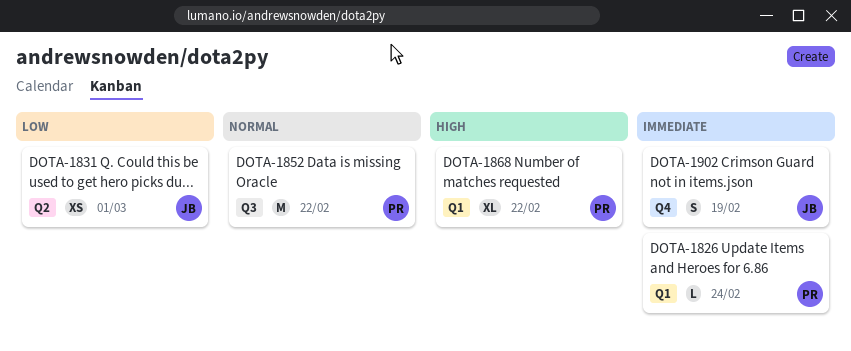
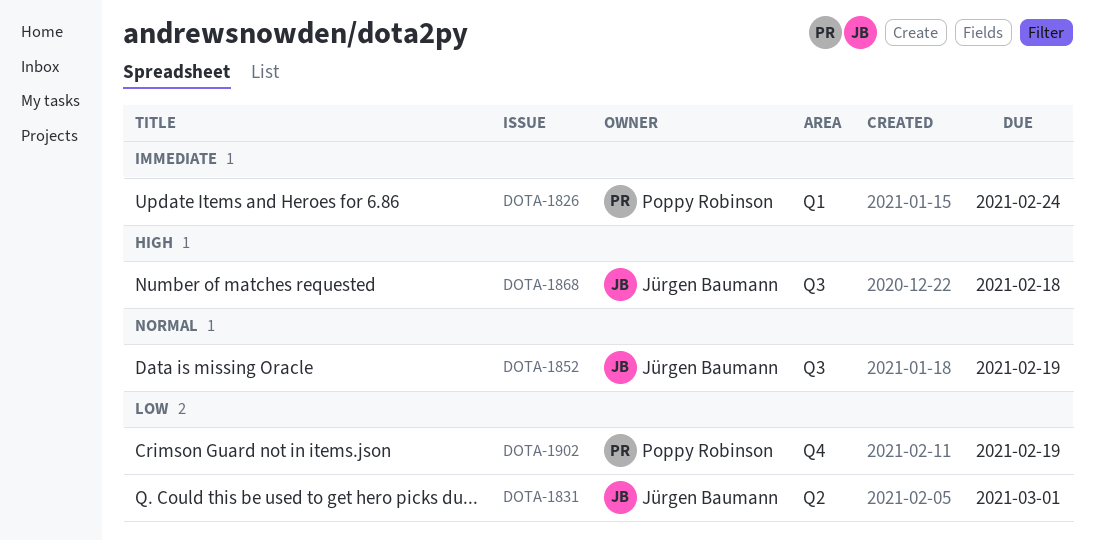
DOTA-1852, owner: Poppy Robinson -> Jürgen Baumann
DOTA-1852, due: Feb 22 -> Feb 19
DOTA-1868, owner: Poppy Robinson -> Jürgen Baumann
DOTA-1868, label: Q1 -> Q3
DOTA-1868, due: Feb 22 -> Feb 18
DOTA-1902, owner: Jürgen Baumann -> Poppy Robinson
DOTA-1902, priority: Immediate -> Low

